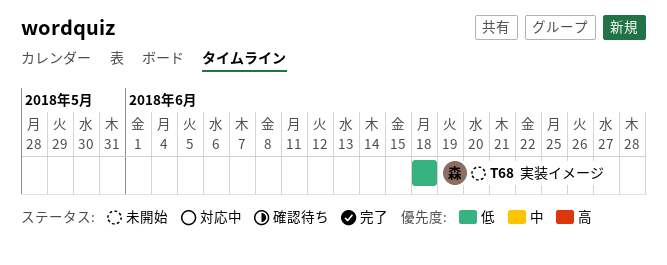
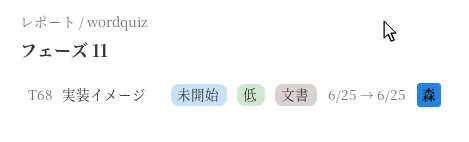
T68, start: Jun 18 -> Jun 25
T68, due: Jun 18 -> Jun 25

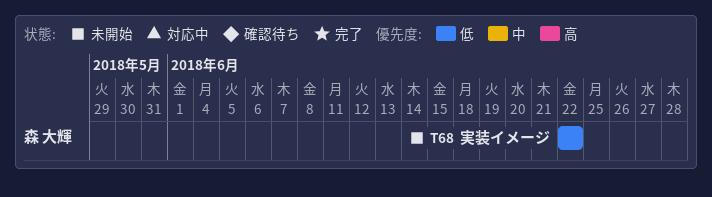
T68, start: Jun 25 -> Jun 22
T68, due: Jun 25 -> Jun 22

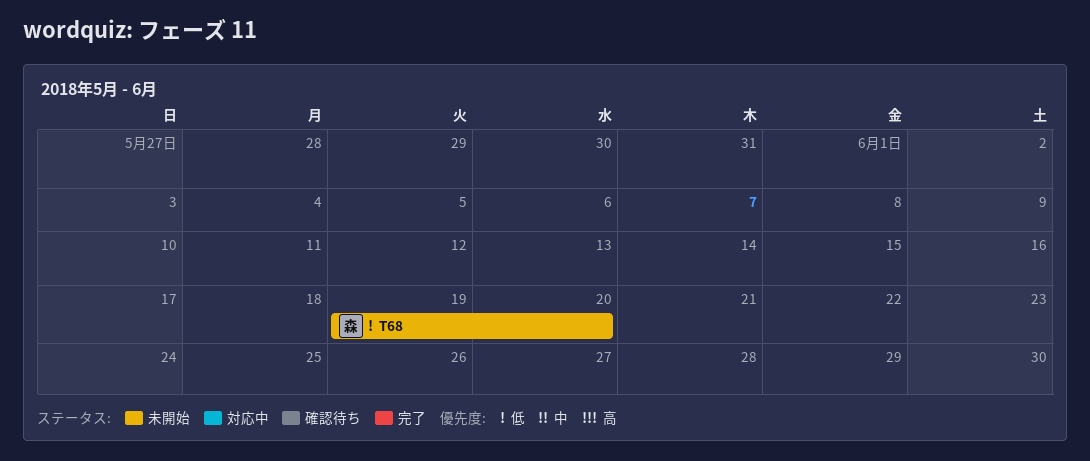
T68, start: Jun 22 -> Jun 19
T68, due: Jun 22 -> Jun 20

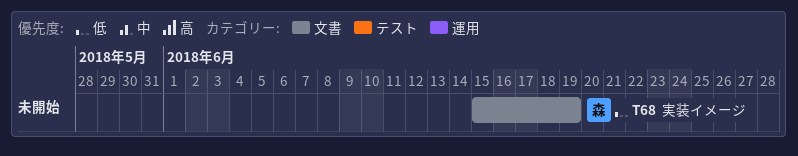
T68, start: Jun 19 -> Jun 15
T68, due: Jun 20 -> Jun 19

